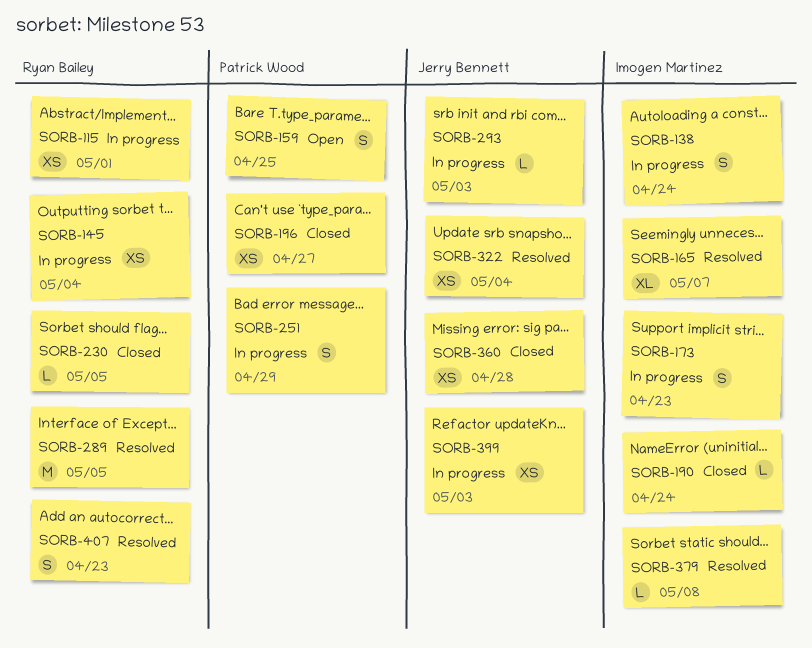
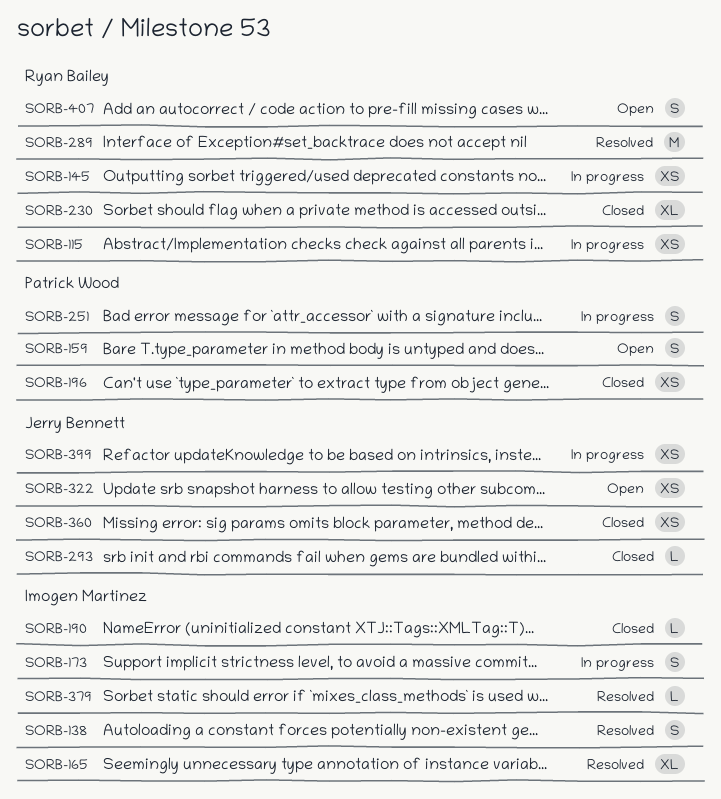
SORB-138, status: In progress -> Resolved
SORB-230, estimate: L -> XL
SORB-293, status: In progress -> Closed
SORB-322, status: Resolved -> Open
SORB-407, status: Resolved -> Open

